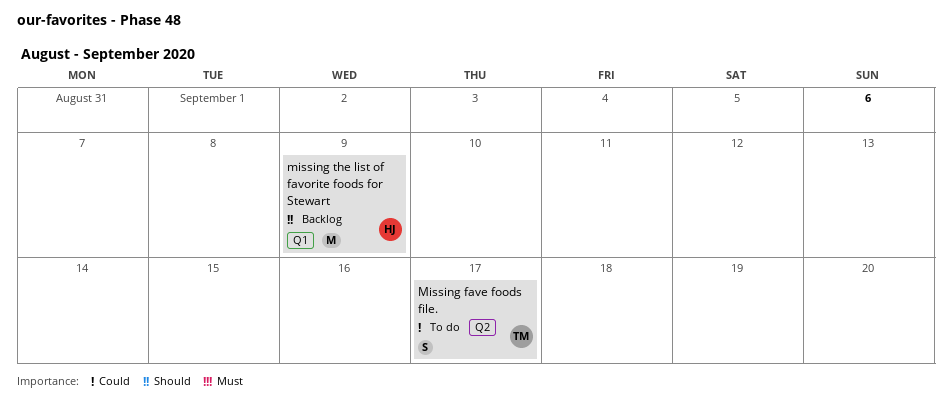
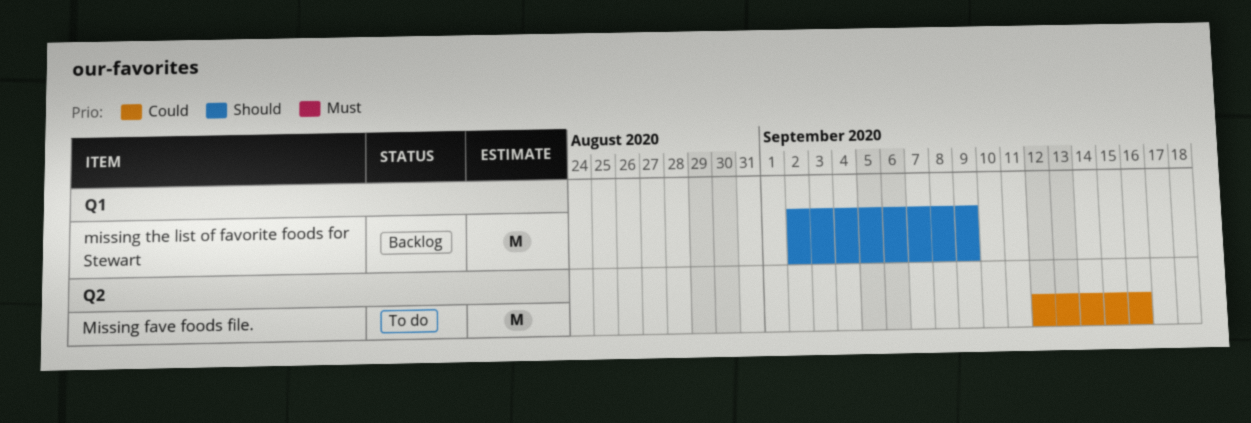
Missing fave foods file., estimate: S -> M
Missing fave foods file., due: Sep 17 -> Sep 16

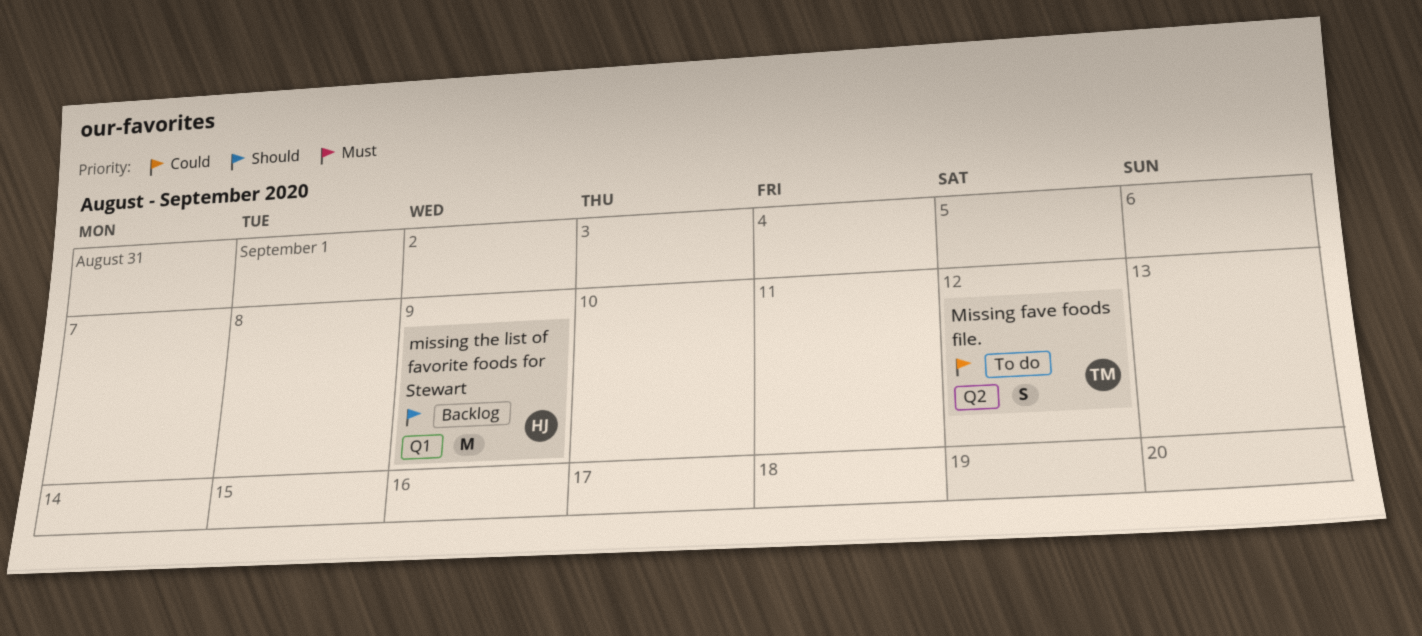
Missing fave foods file., estimate: M -> S
Missing fave foods file., due: Sep 16 -> Sep 12

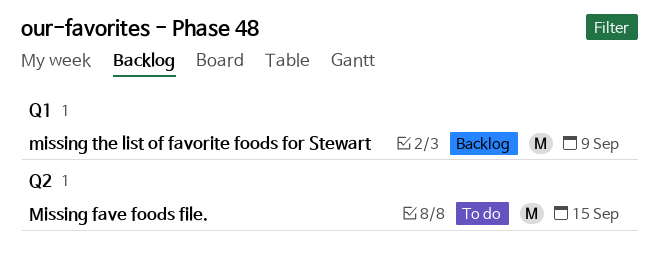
Missing fave foods file., estimate: S -> M
Missing fave foods file., due: Sep 12 -> Sep 15

